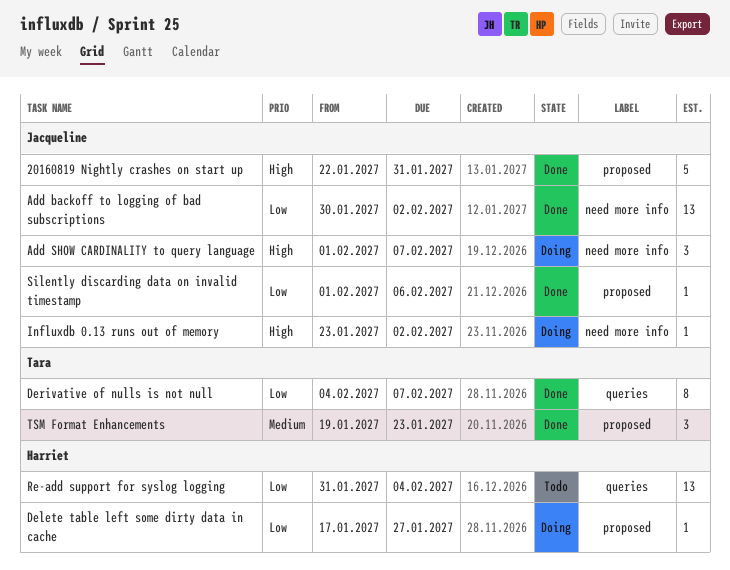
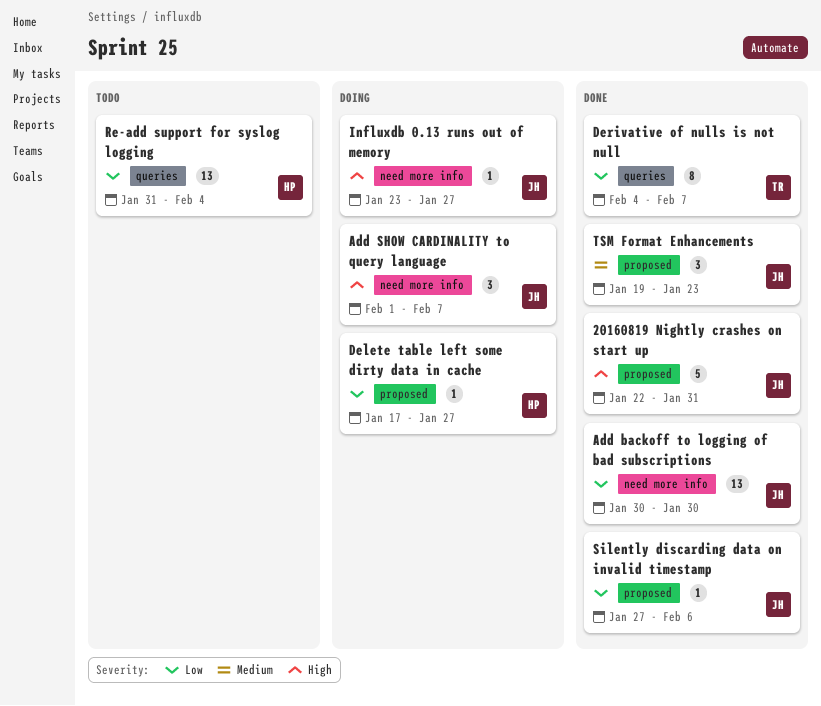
Add backoff to logging of bad subscriptions, due: Feb 2 -> Jan 30
Influxdb 0.13 runs out of memory, due: Feb 2 -> Jan 27
Silently discarding data on invalid timestamp, start: Feb 1 -> Jan 27
TSM Format Enhancements, owner: Tara -> Jacqueline

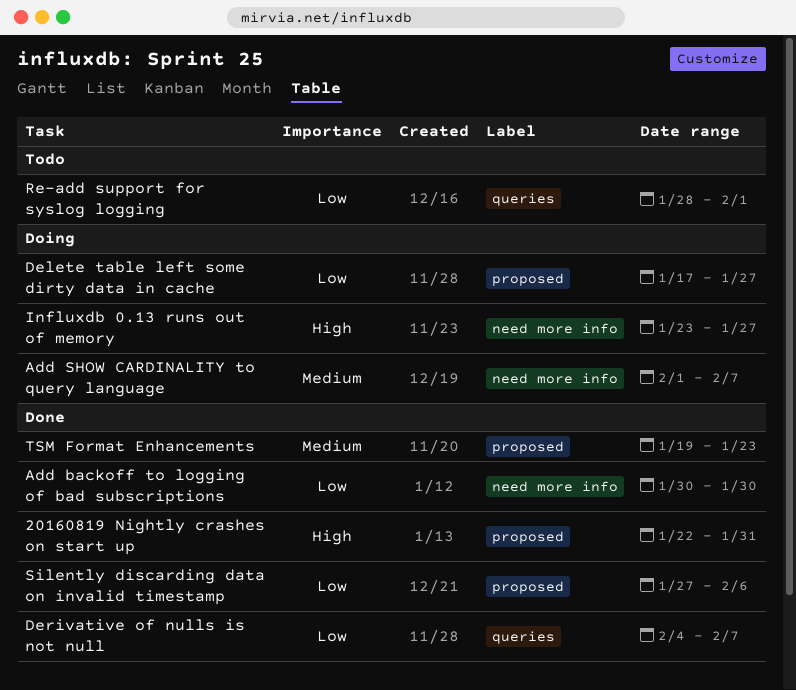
Add SHOW CARDINALITY to query language, priority: High -> Medium
Re-add support for syslog logging, start: Jan 31 -> Jan 28
Re-add support for syslog logging, due: Feb 4 -> Feb 1

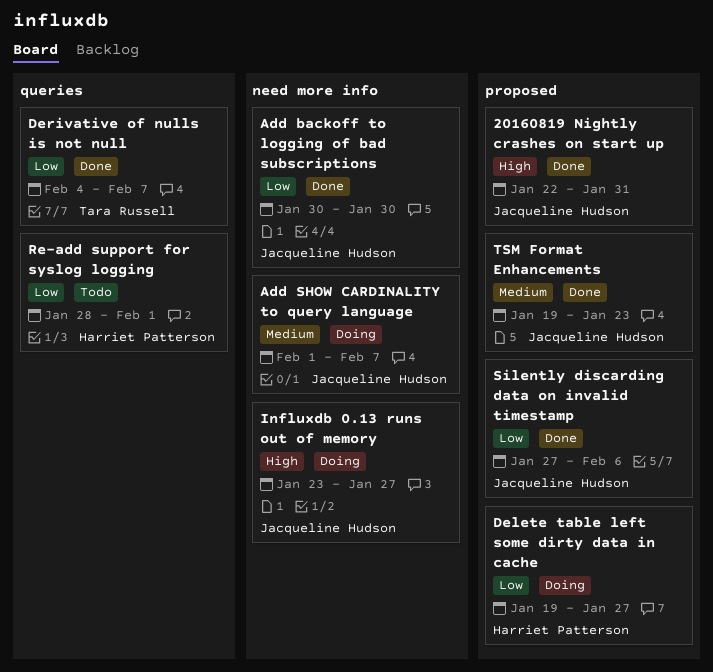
Delete table left some dirty data in cache, start: Jan 17 -> Jan 19

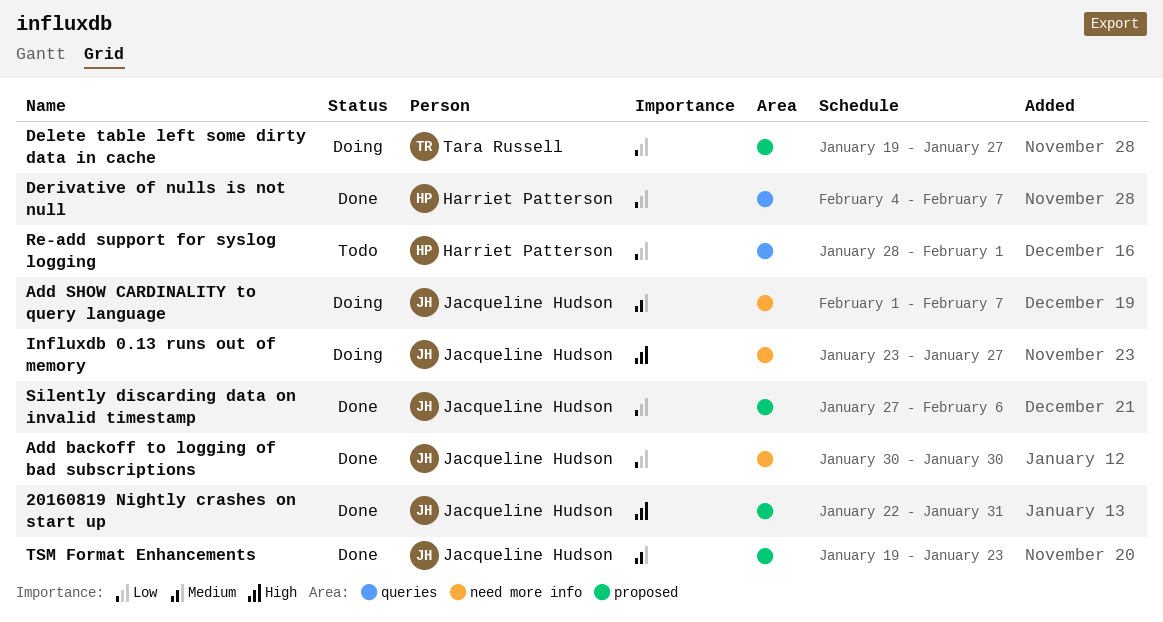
Delete table left some dirty data in cache, owner: Harriet Patterson -> Tara Russell
Derivative of nulls is not null, owner: Tara Russell -> Harriet Patterson

